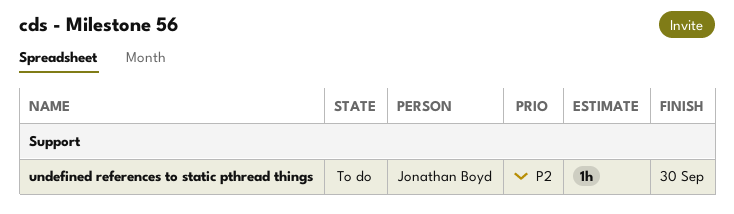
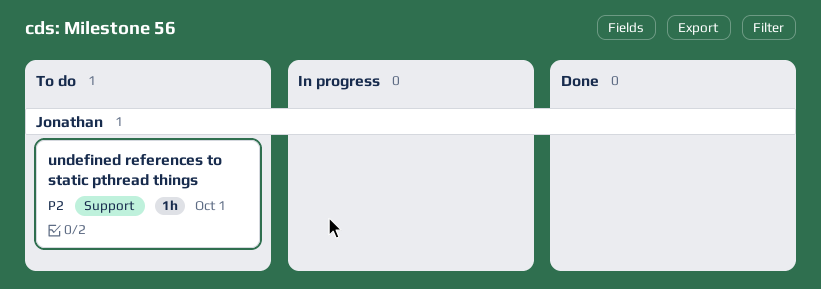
undefined references to static pthread things, due: Sep 30 -> Oct 1

